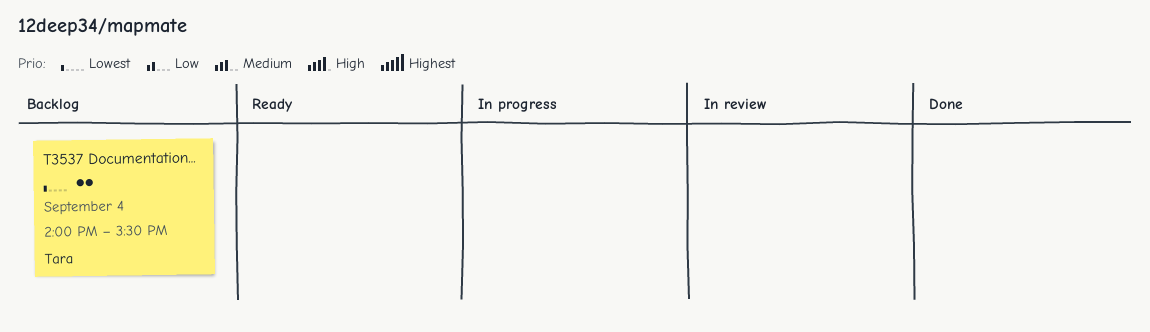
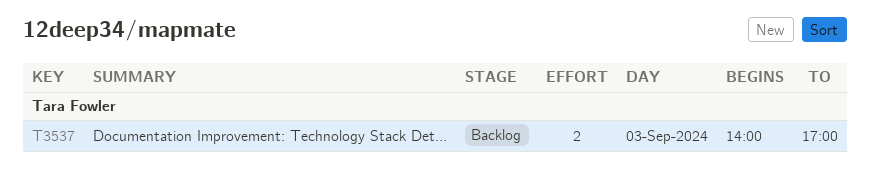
T3537, day: Sep 4 -> Sep 3
T3537, ends: 15:30 -> 17:00

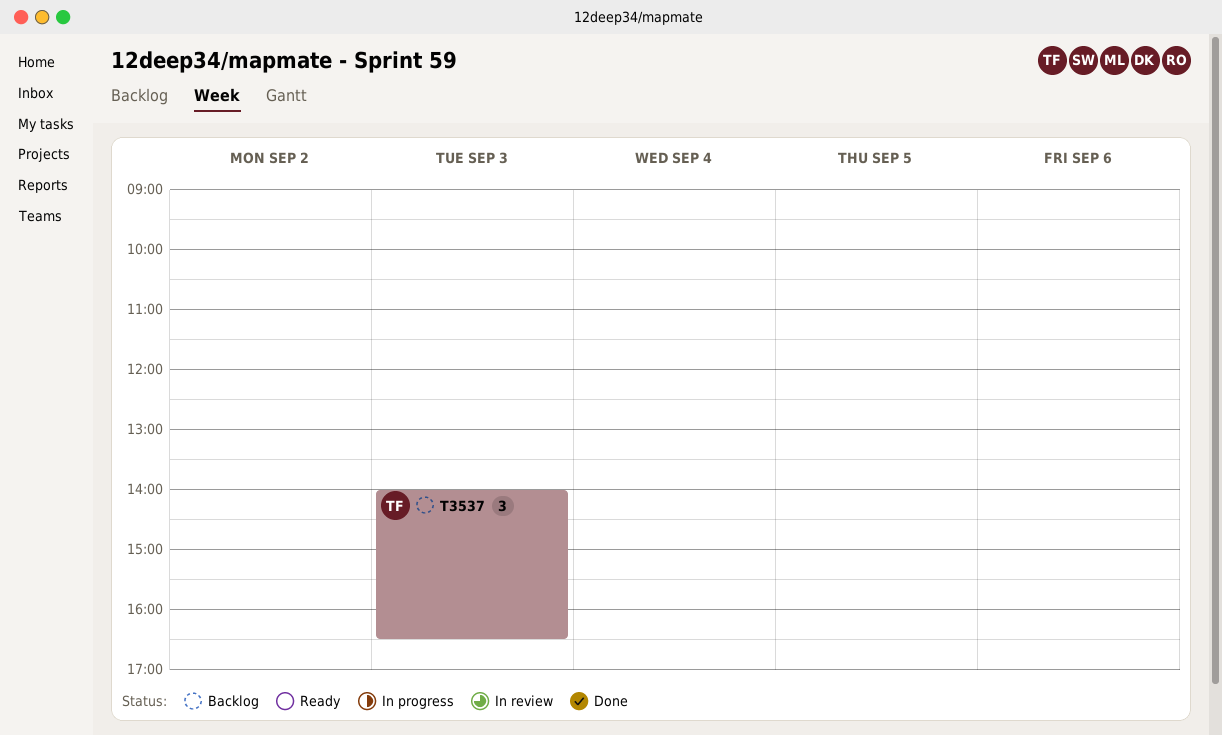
T3537, estimate: 2 -> 3
T3537, ends: 17:00 -> 16:30

